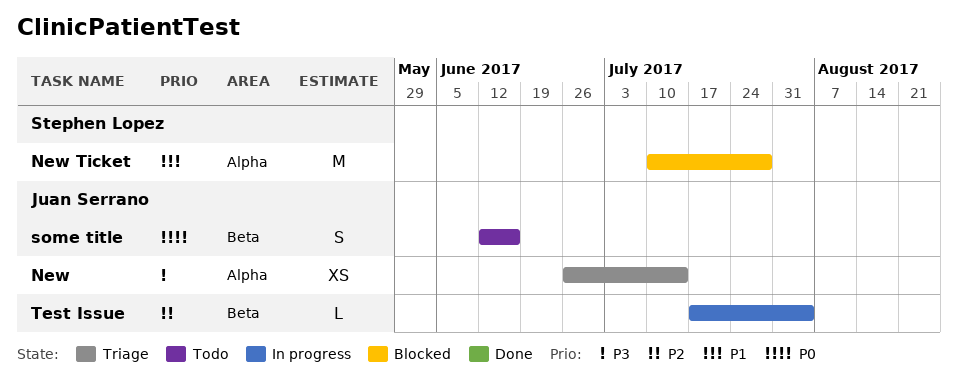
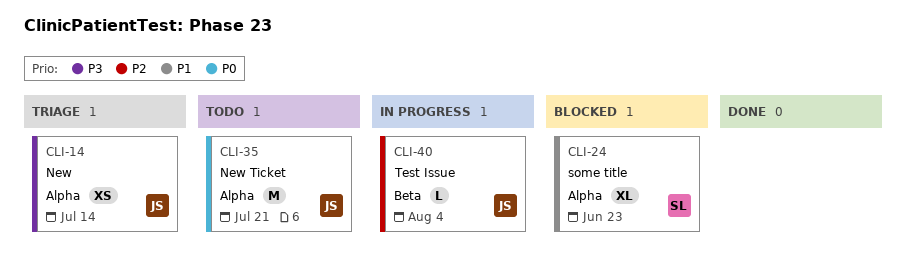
New Ticket, status: Blocked -> Todo
New Ticket, owner: Stephen Lopez -> Juan Serrano
New Ticket, priority: P1 -> P0
New Ticket, due: Jul 28 -> Jul 21
some title, status: Todo -> Blocked
some title, owner: Juan Serrano -> Stephen Lopez
some title, priority: P0 -> P1
some title, label: Beta -> Alpha
some title, estimate: S -> XL
some title, due: Jun 16 -> Jun 23

